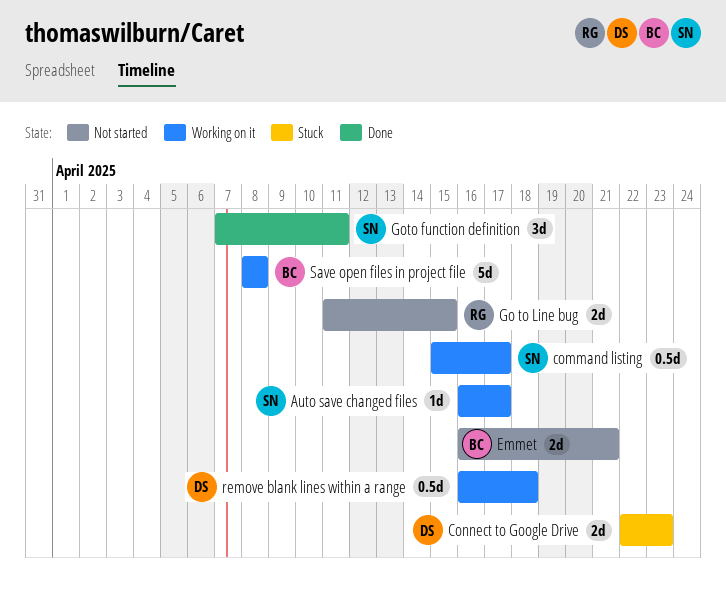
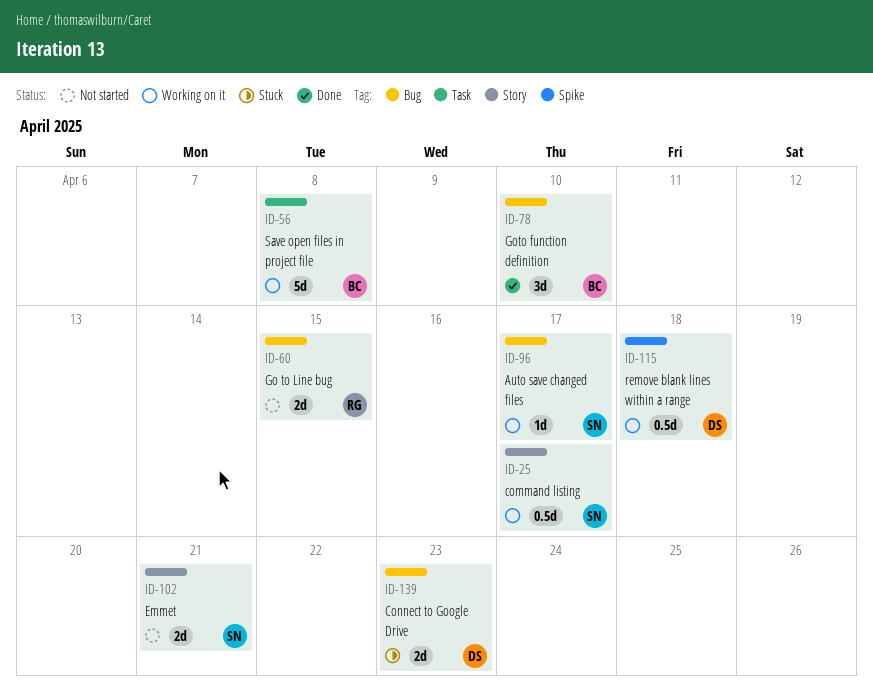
Emmet, owner: BC -> SN
Goto function definition, owner: SN -> BC
Goto function definition, due: Apr 11 -> Apr 10

